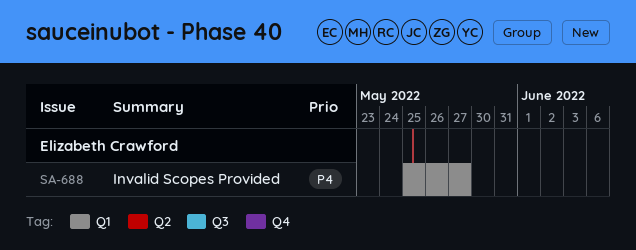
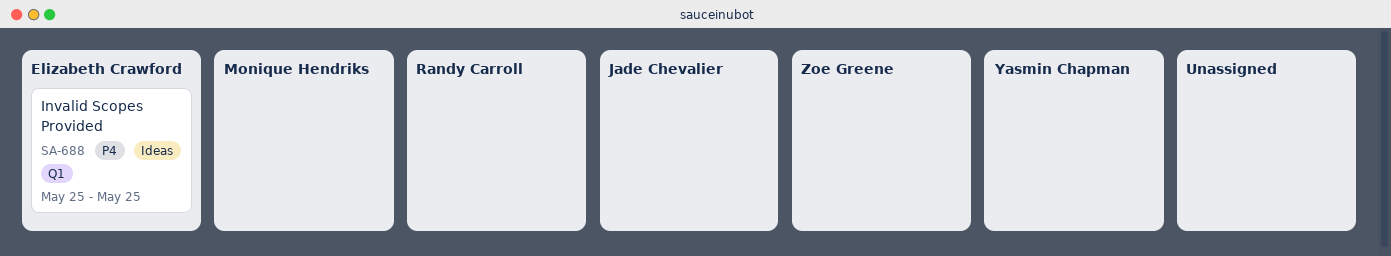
SA-688, due: May 27 -> May 25

